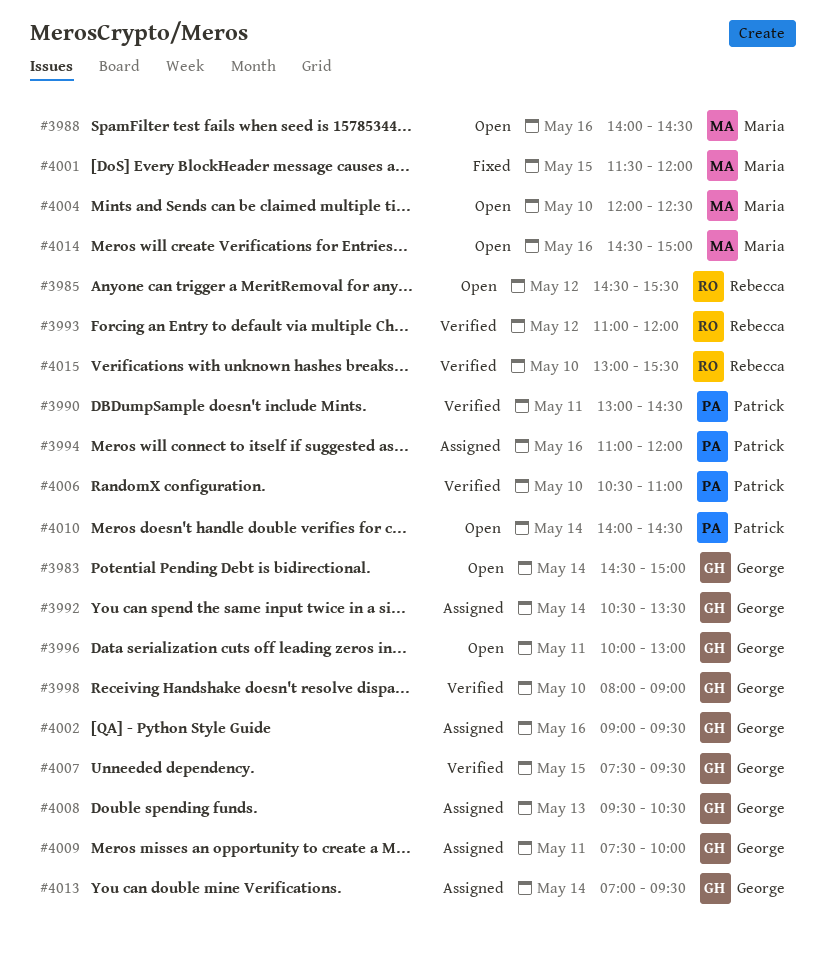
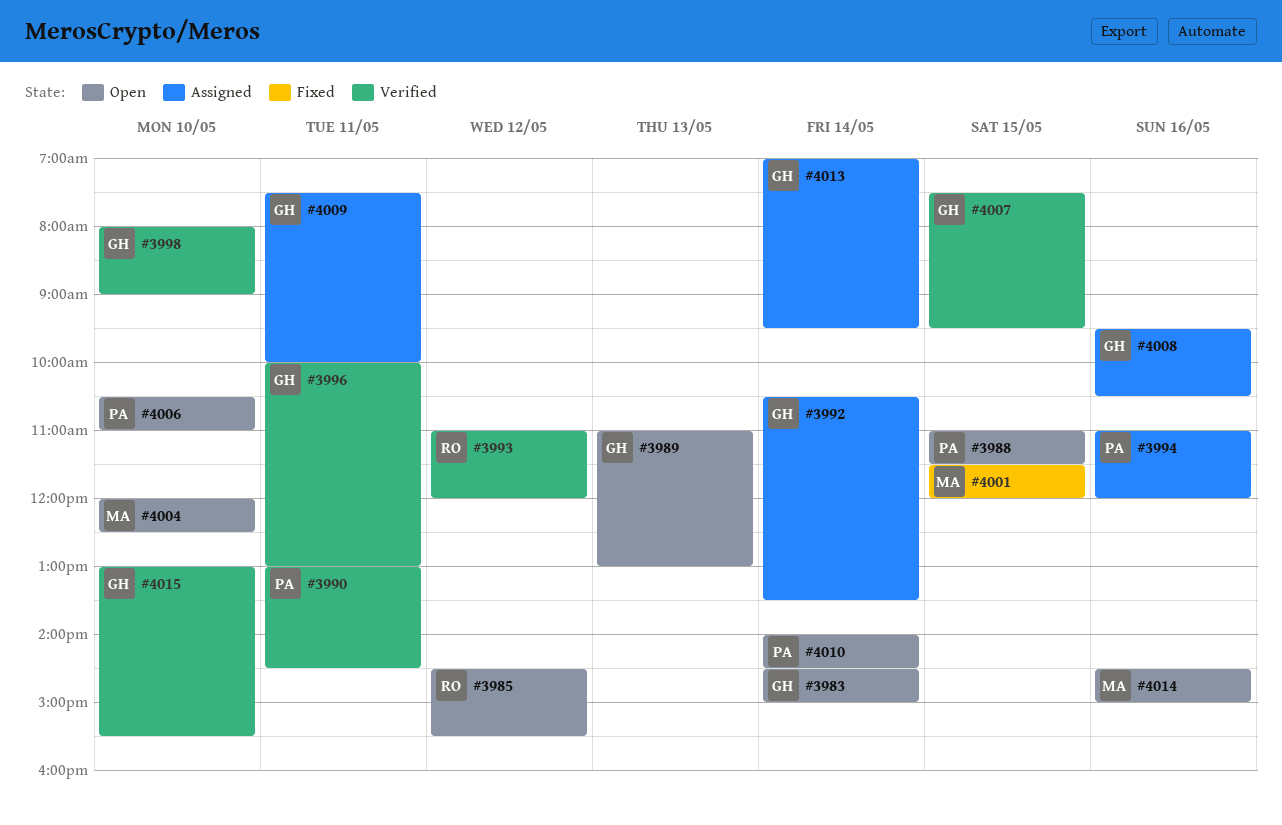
#3988, owner: Maria -> Patrick
#3988, day: May 16 -> May 15
#3988, begins: 14:00 -> 11:00
#3988, ends: 14:30 -> 11:30
#3989: none -> present
#3996, status: Open -> Verified
#4002: present -> none
#4006, status: Verified -> Open
#4008, day: May 13 -> May 16
#4015, owner: Rebecca -> George

